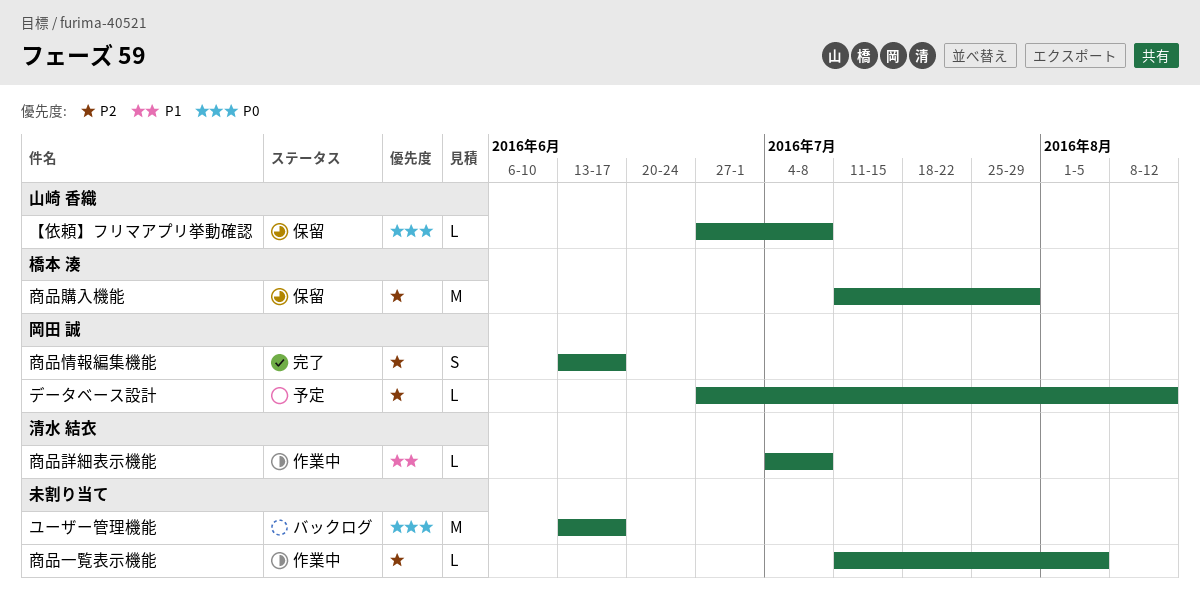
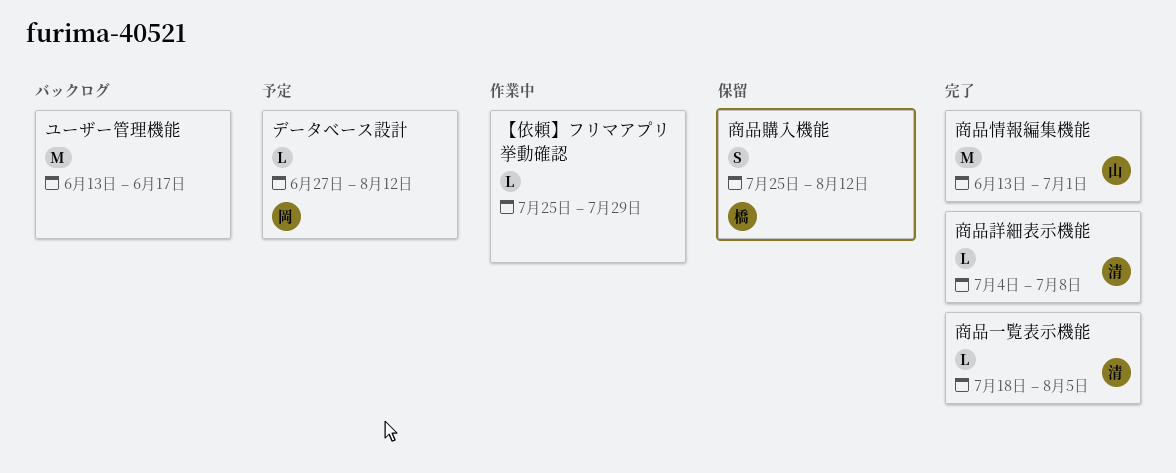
【依頼】フリマアプリ挙動確認, status: 保留 -> 作業中
【依頼】フリマアプリ挙動確認, owner: 山崎 香織 -> none
【依頼】フリマアプリ挙動確認, start: Jun 27 -> Jul 25
【依頼】フリマアプリ挙動確認, due: Jul 8 -> Jul 29
商品一覧表示機能, status: 作業中 -> 完了
商品一覧表示機能, owner: none -> 清水 結衣
商品一覧表示機能, start: Jul 11 -> Jul 18
商品情報編集機能, owner: 岡田 誠 -> 山崎 香織
商品情報編集機能, estimate: S -> M
商品情報編集機能, due: Jun 17 -> Jul 1
商品詳細表示機能, status: 作業中 -> 完了
商品購入機能, estimate: M -> S
商品購入機能, start: Jul 11 -> Jul 25
商品購入機能, due: Jul 29 -> Aug 12

